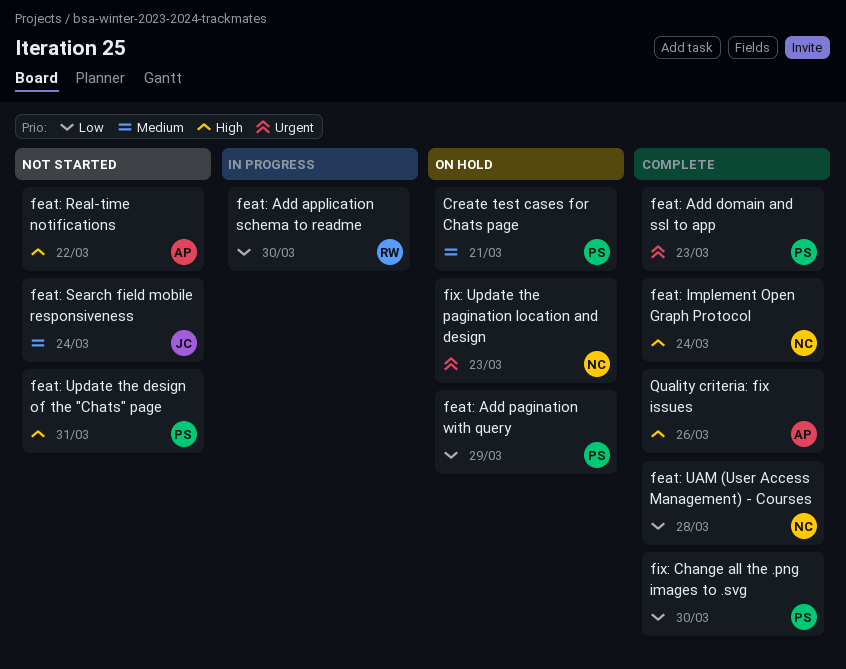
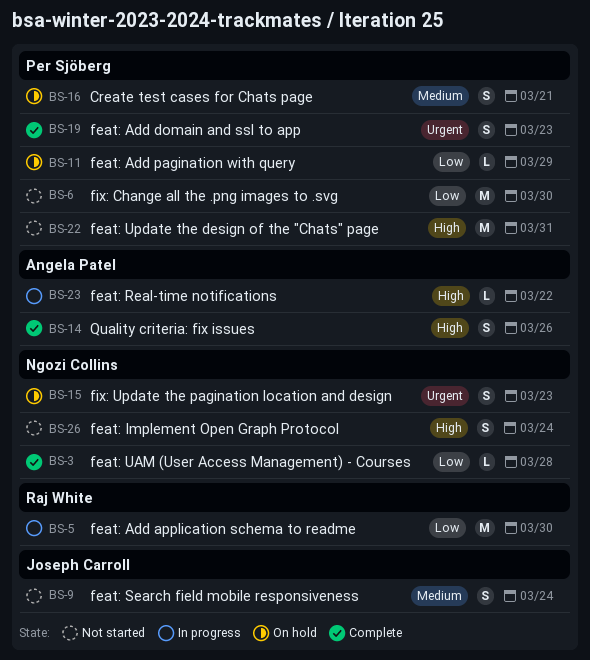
feat: Implement Open Graph Protocol, status: Complete -> Not started
feat: Real-time notifications, status: Not started -> In progress
fix: Change all the .png images to .svg, status: Complete -> Not started

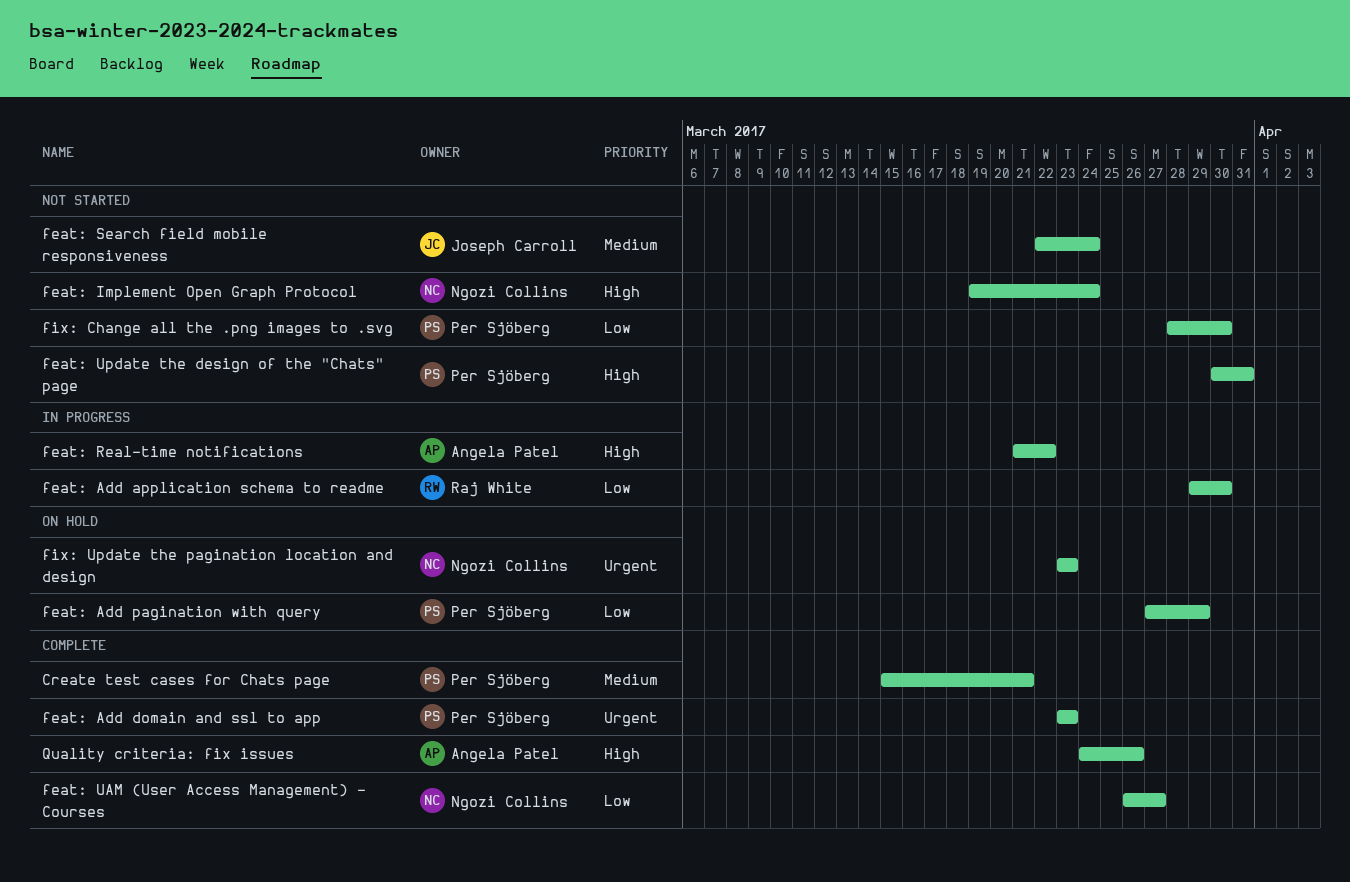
Create test cases for Chats page, status: On hold -> Complete
feat: UAM (User Access Management) - Courses, due: Mar 28 -> Mar 27

